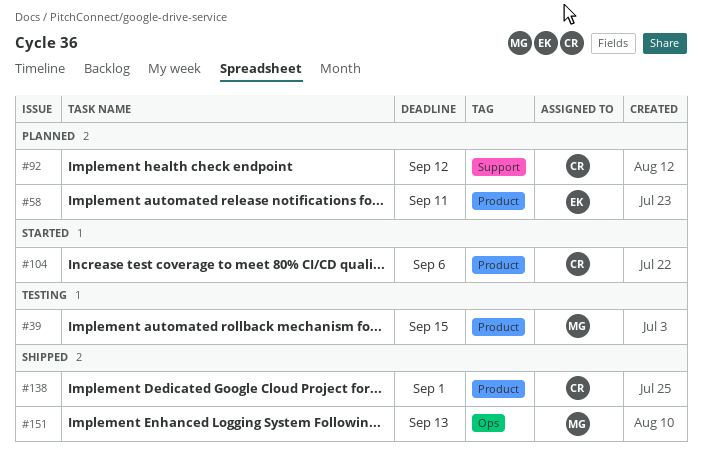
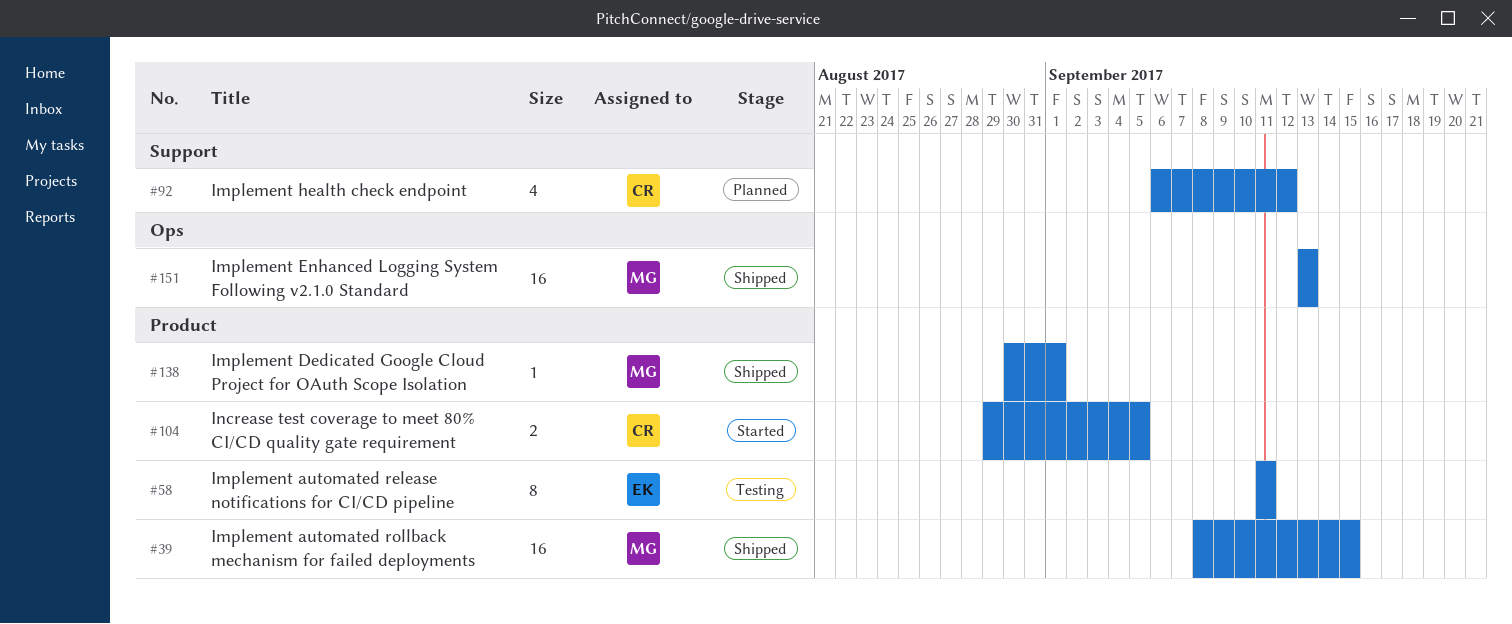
#39, status: Testing -> Shipped
#58, status: Planned -> Testing
#104, due: Sep 6 -> Sep 5
#138, owner: CR -> MG

